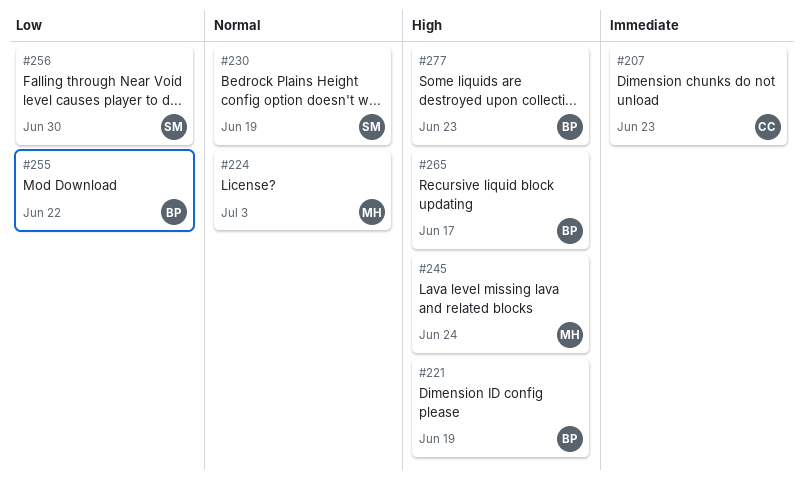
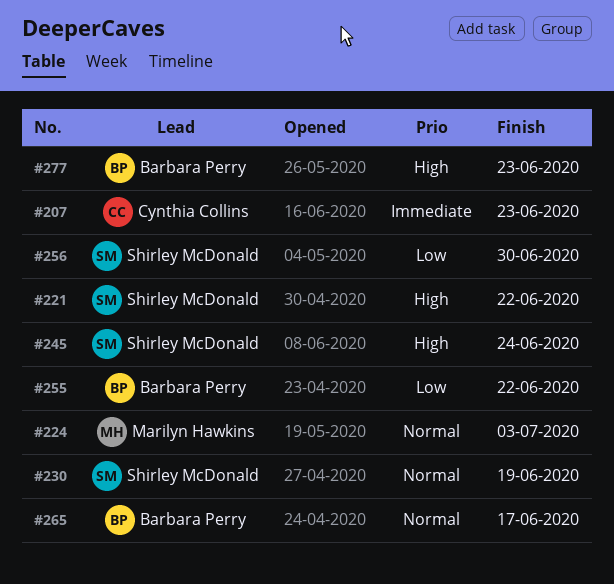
#221, owner: Barbara Perry -> Shirley McDonald
#221, due: Jun 19 -> Jun 22
#245, owner: Marilyn Hawkins -> Shirley McDonald
#265, priority: High -> Normal

